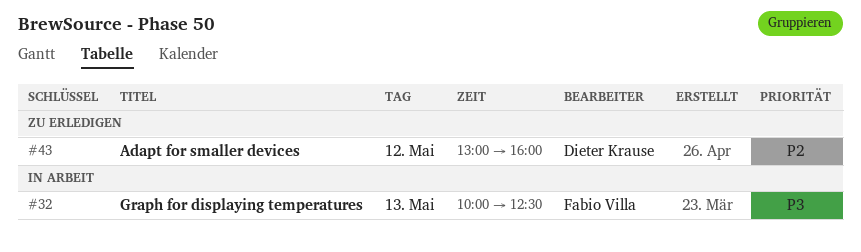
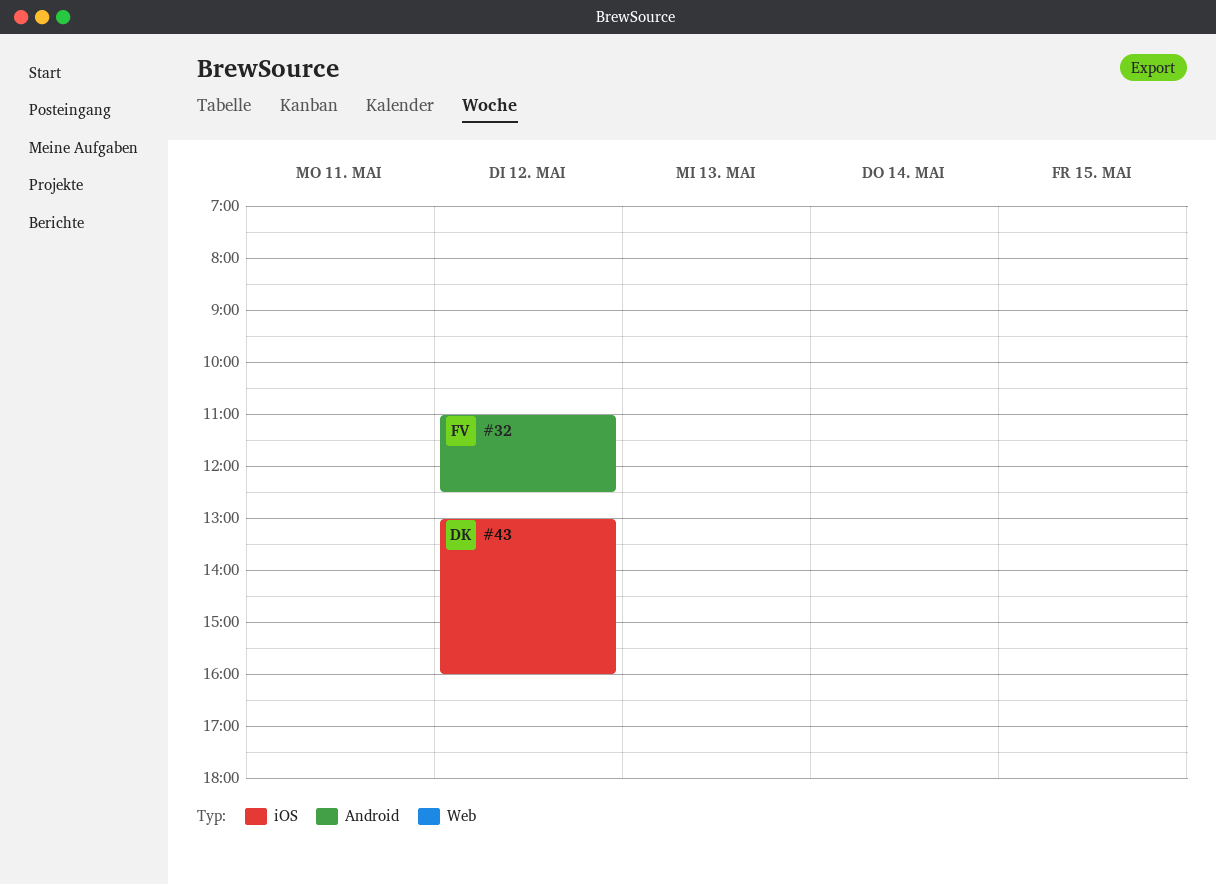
#32, day: May 13 -> May 12
#32, begins: 10:00 -> 11:00

